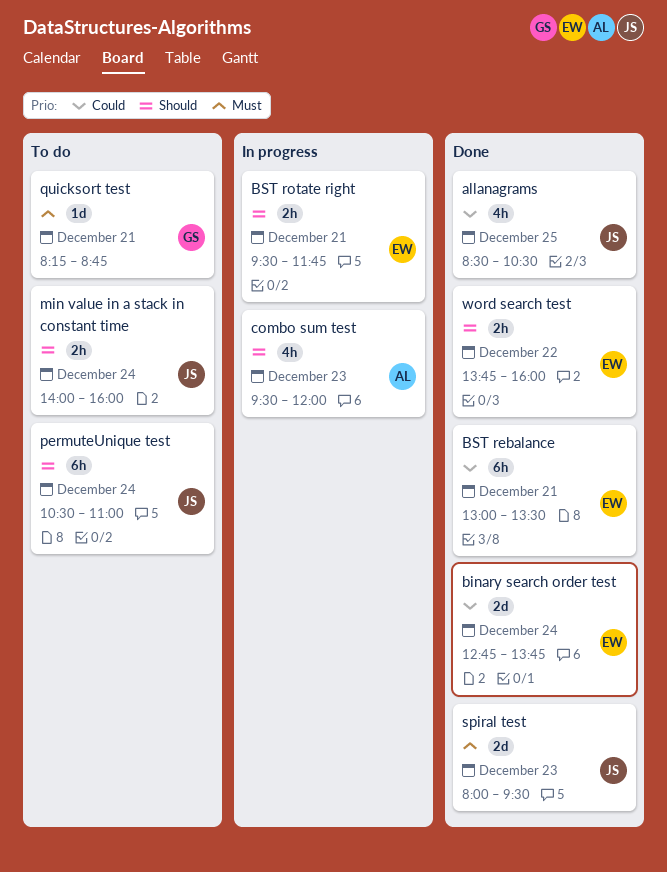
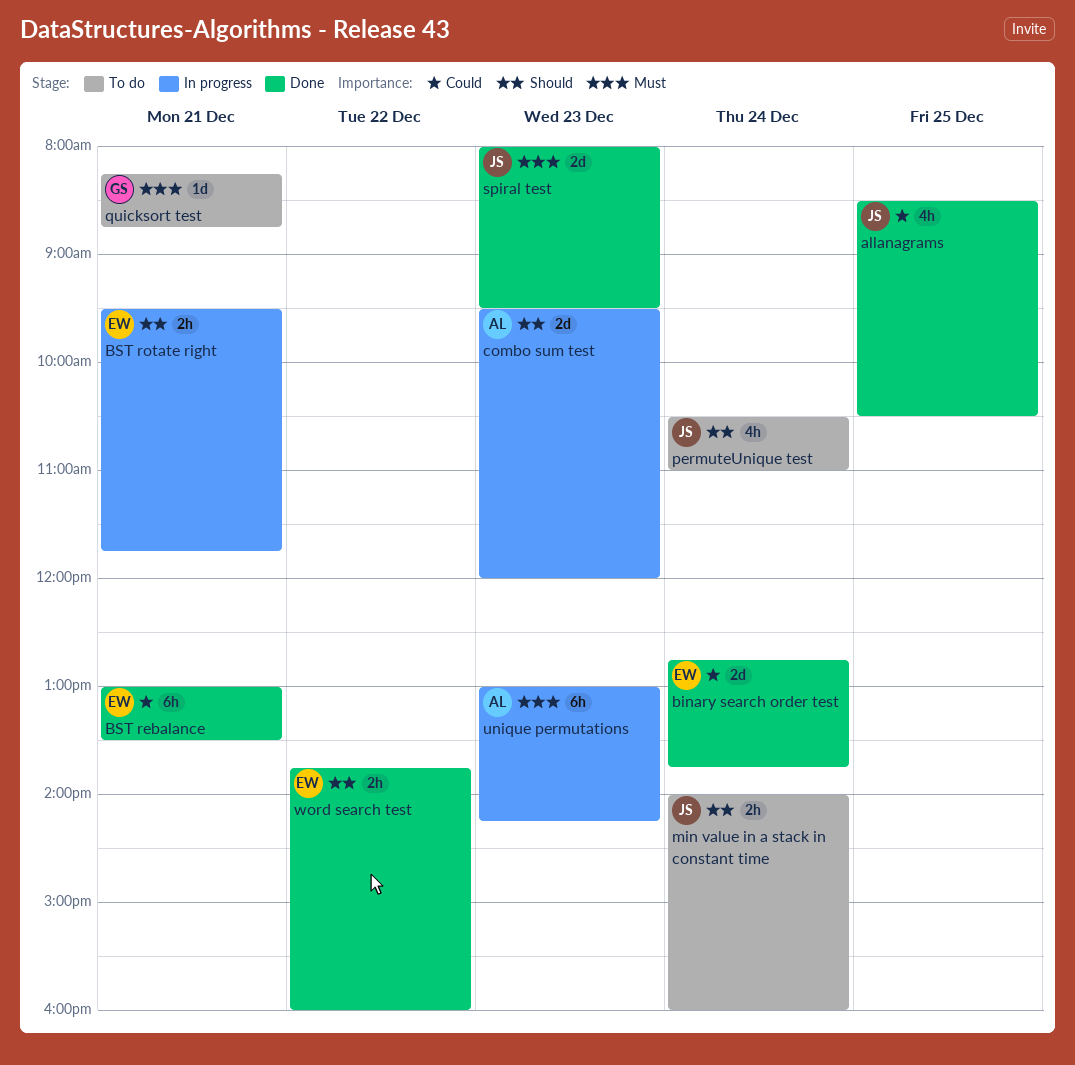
combo sum test, estimate: 4h -> 2d
permuteUnique test, estimate: 6h -> 4h
unique permutations: none -> present

